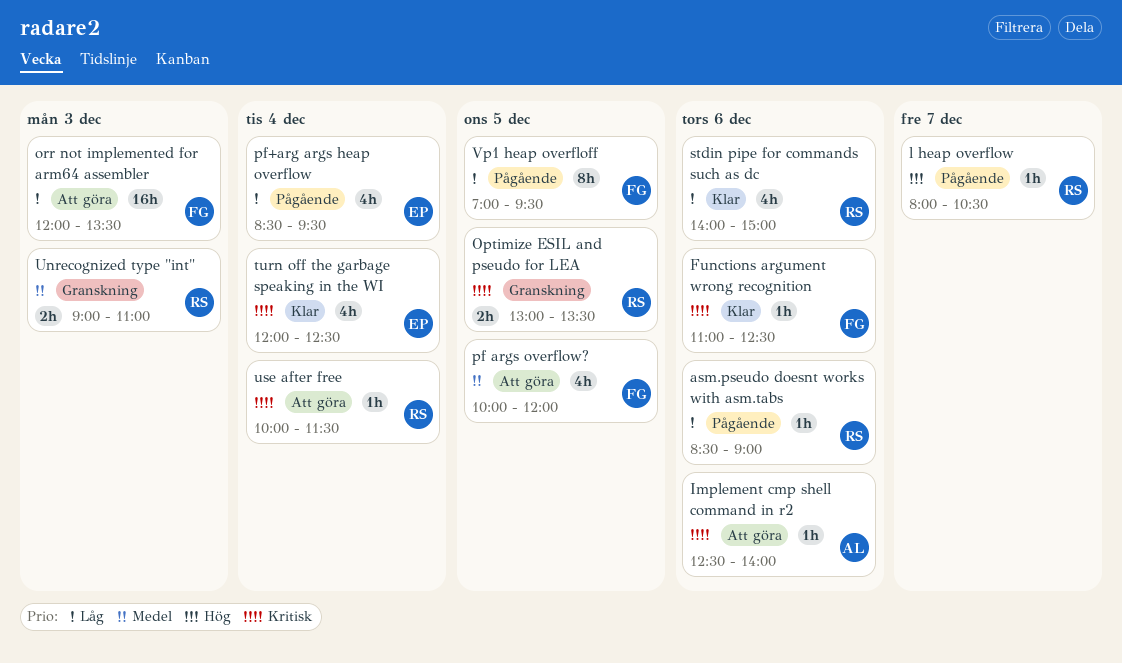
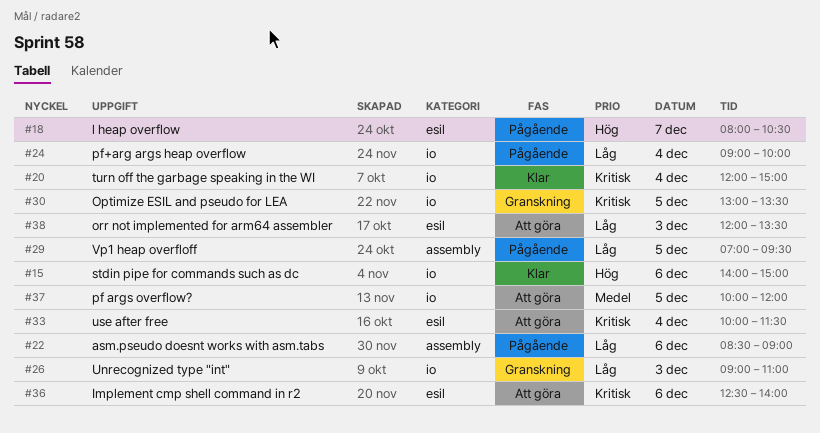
Functions argument wrong recognition: present -> none
pf+arg args heap overflow, begins: 08:30 -> 09:00
pf+arg args heap overflow, ends: 09:30 -> 10:00
stdin pipe for commands such as dc, priority: Låg -> Hög
turn off the garbage speaking in the WI, ends: 12:30 -> 15:00
Unrecognized type "int", priority: Medel -> Låg

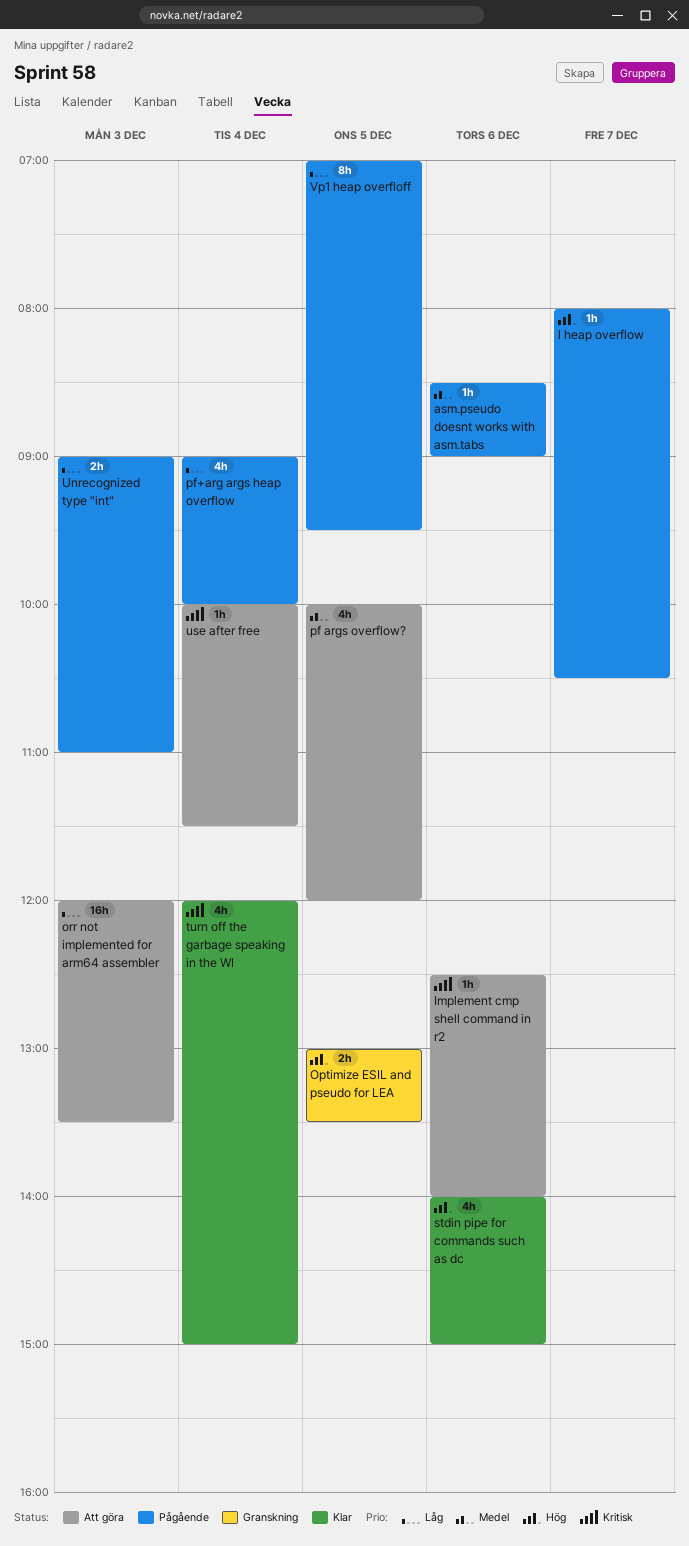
asm.pseudo doesnt works with asm.tabs, priority: Låg -> Medel
Optimize ESIL and pseudo for LEA, priority: Kritisk -> Hög
Unrecognized type "int", status: Granskning -> Pågående

